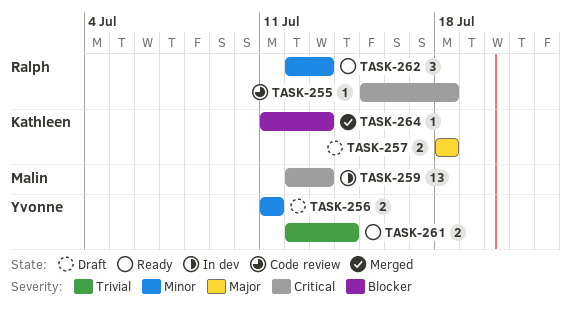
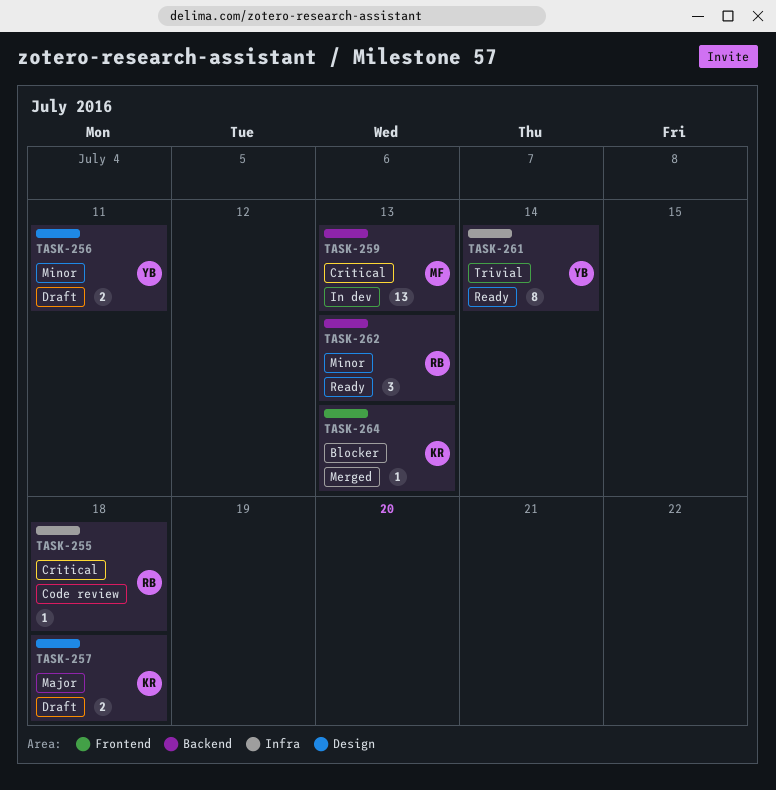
TASK-261, estimate: 2 -> 8

